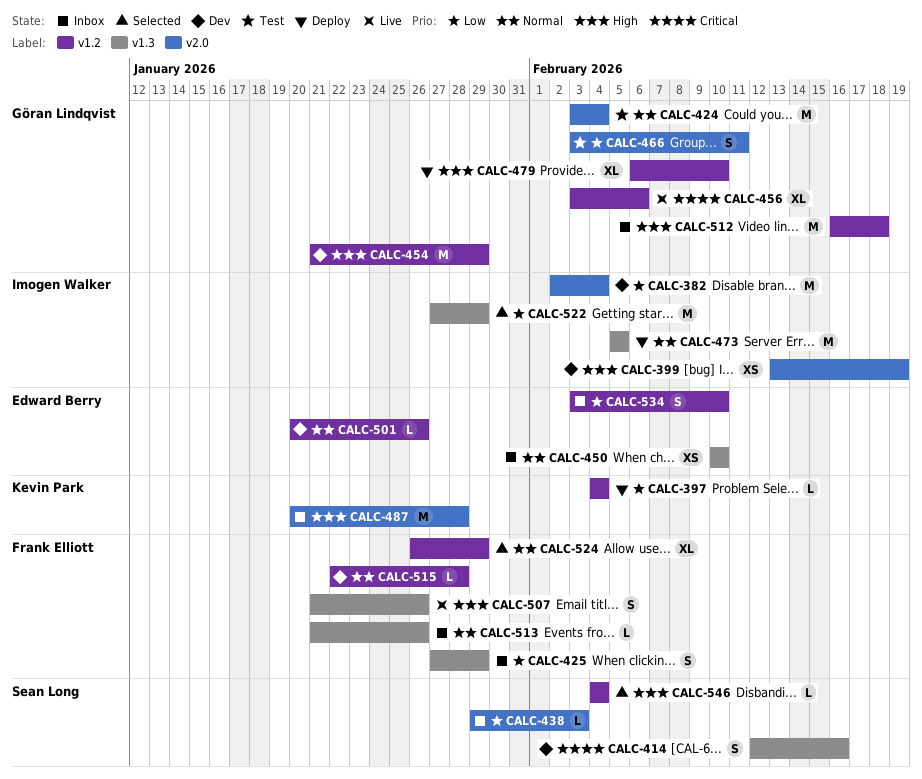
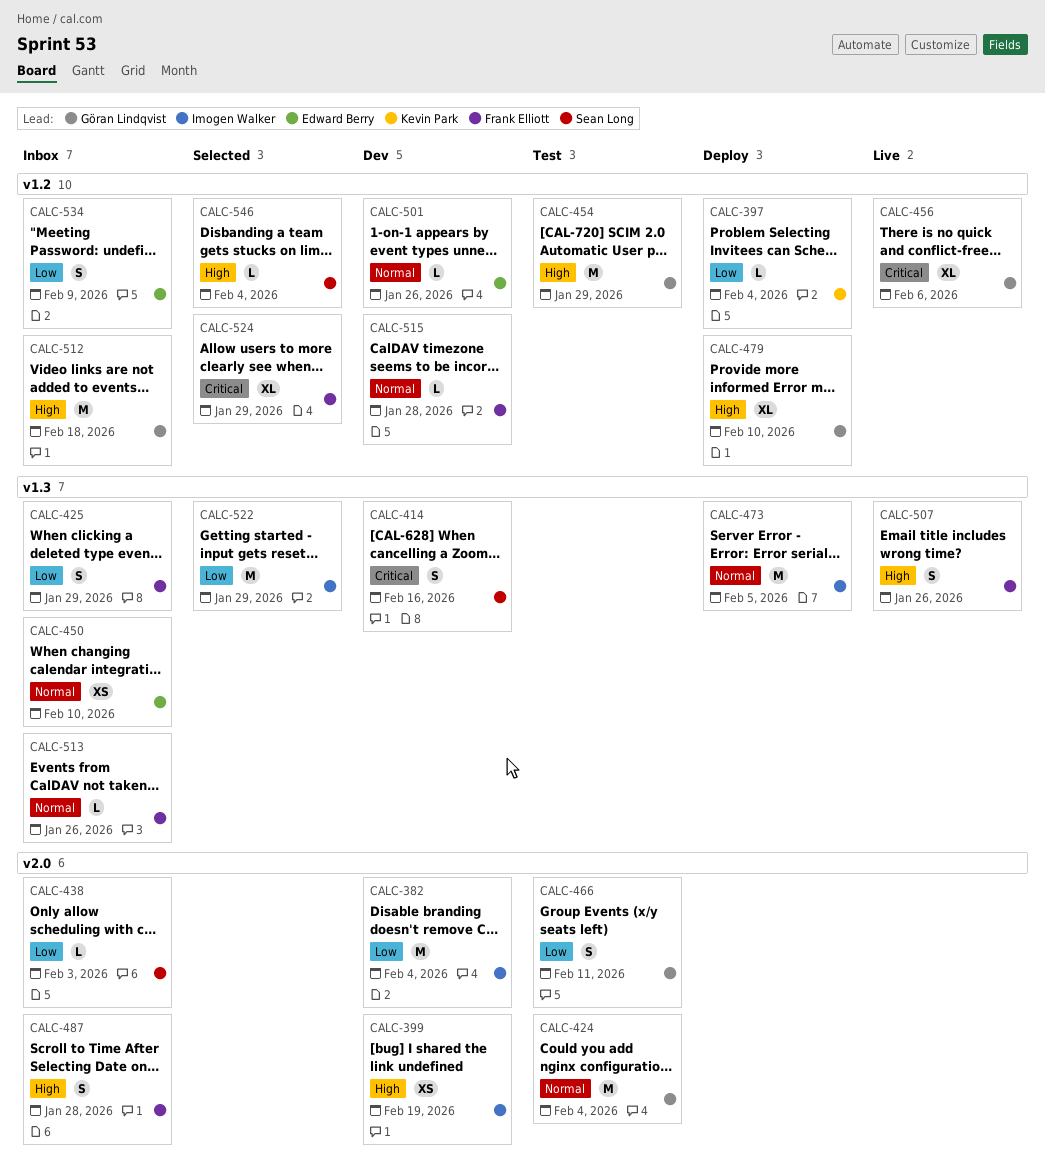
CALC-454, status: Dev -> Test
CALC-487, owner: Kevin Park -> Frank Elliott
CALC-487, estimate: M -> S
CALC-524, priority: Normal -> Critical
CALC-534, due: Feb 10 -> Feb 9

